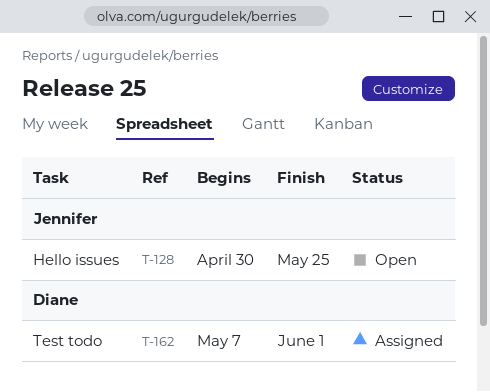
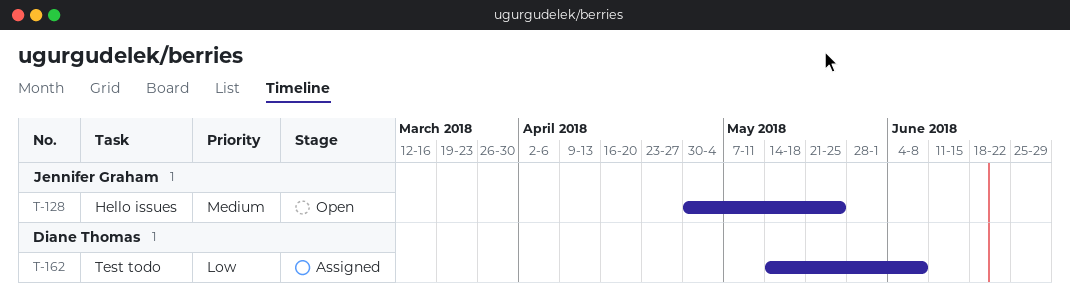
T-162, start: May 7 -> May 14
T-162, due: Jun 1 -> Jun 8

